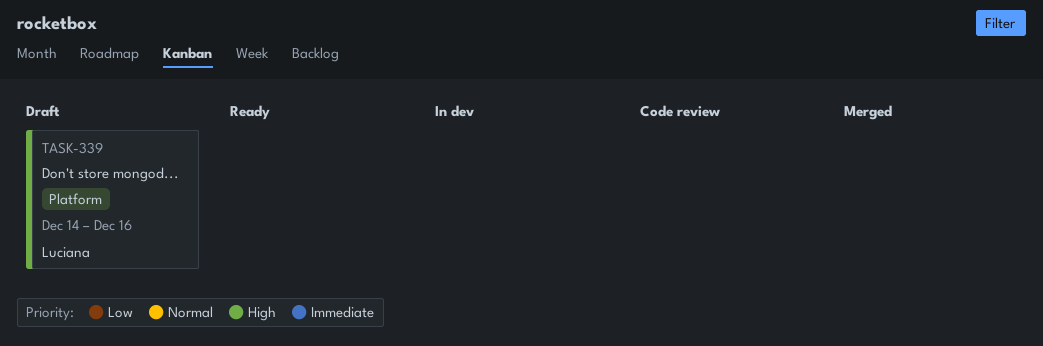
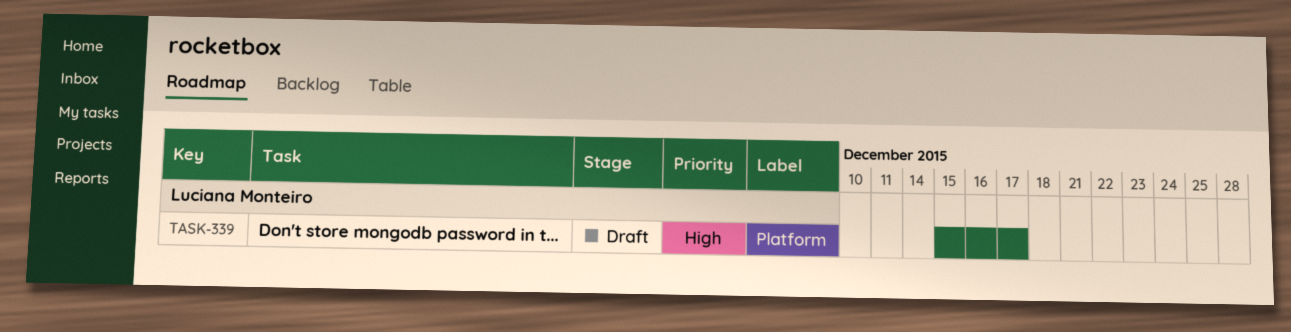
TASK-339, start: Dec 14 -> Dec 15
TASK-339, due: Dec 16 -> Dec 17

